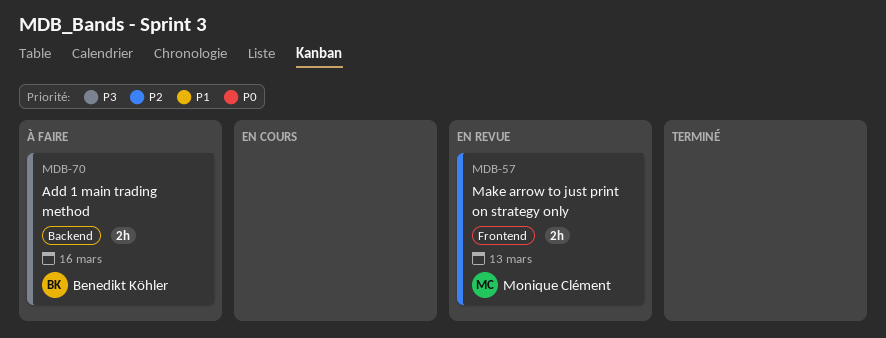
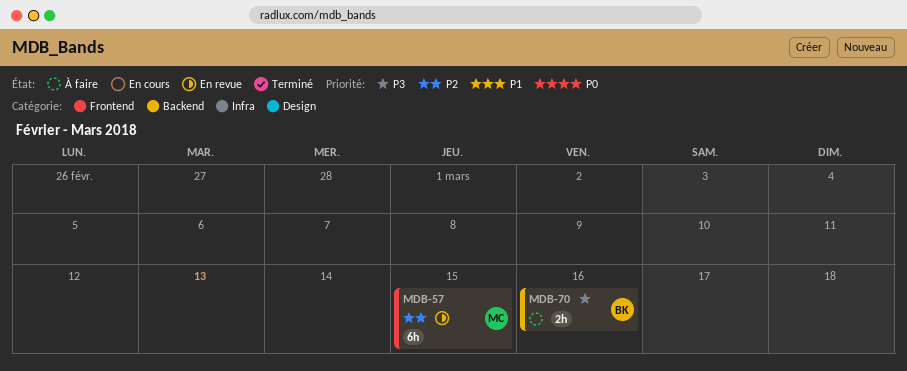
MDB-57, estimate: 2h -> 6h
MDB-57, due: Mar 13 -> Mar 15

